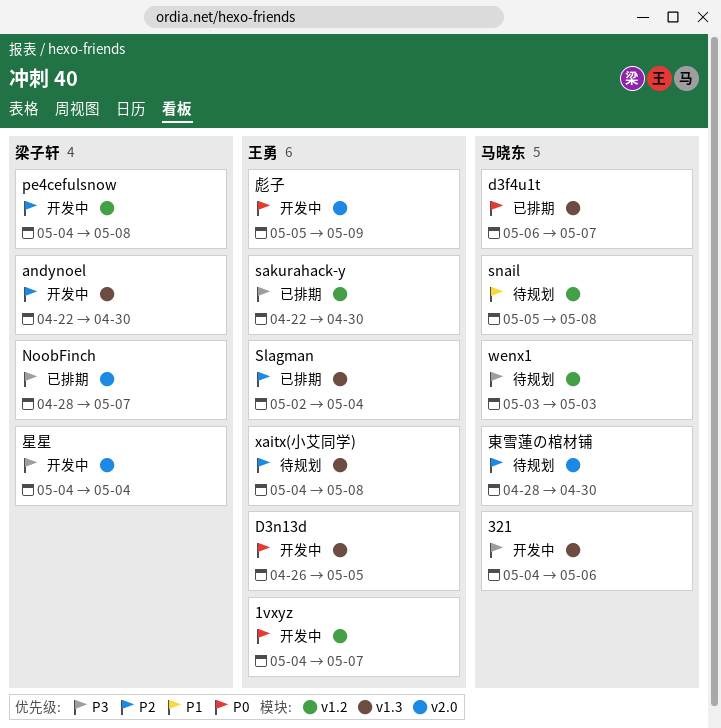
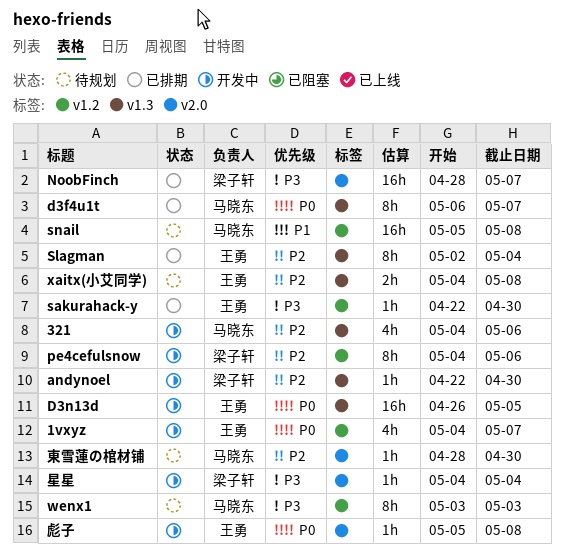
321, priority: P3 -> P2
pe4cefulsnow, due: May 8 -> May 6
彪子, due: May 9 -> May 8

